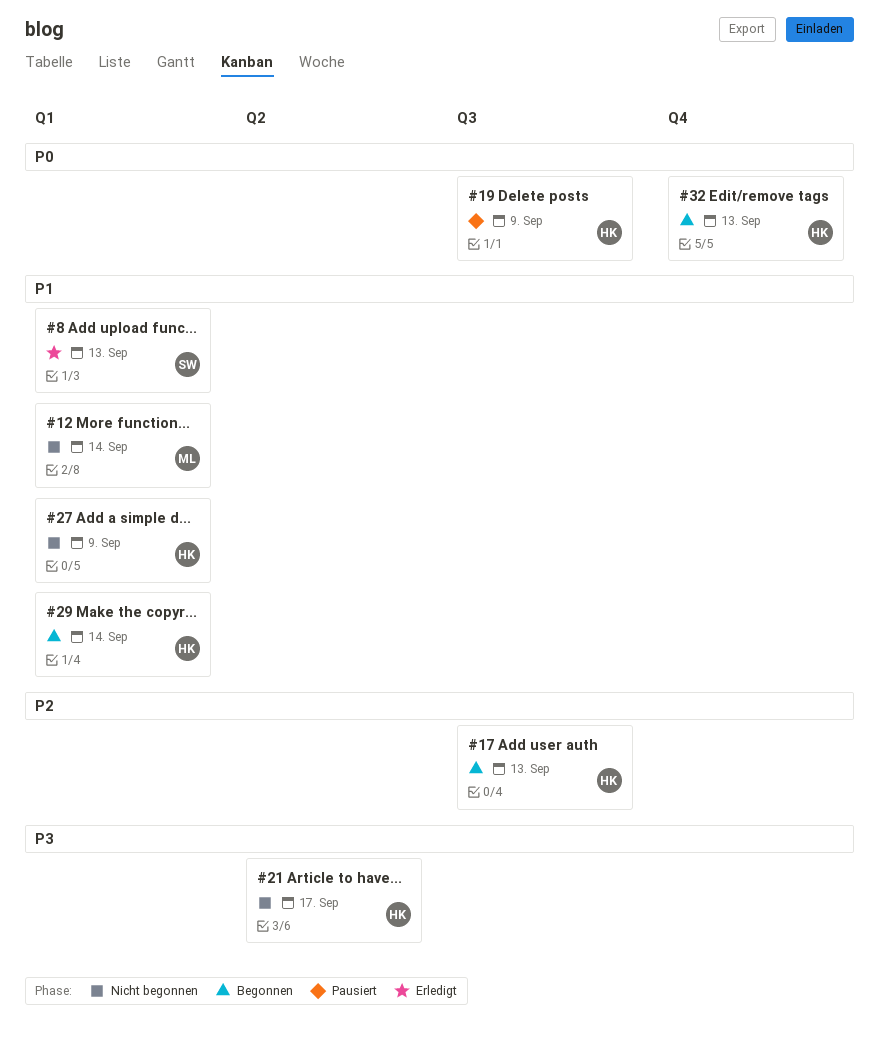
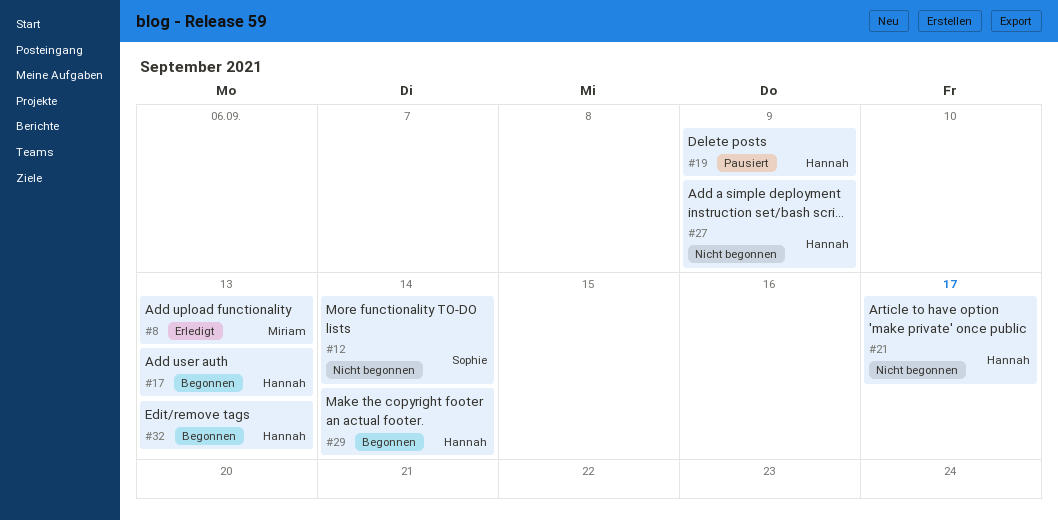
#8, owner: Sophie -> Miriam
#12, owner: Miriam -> Sophie

